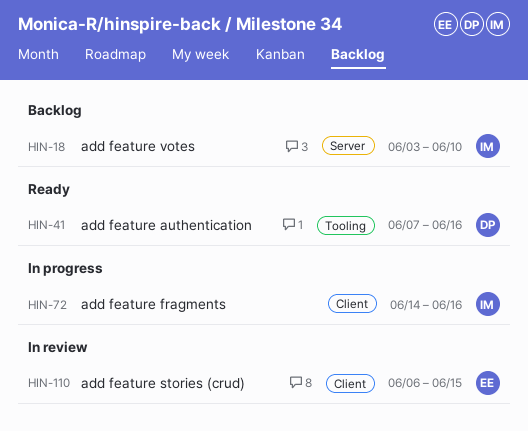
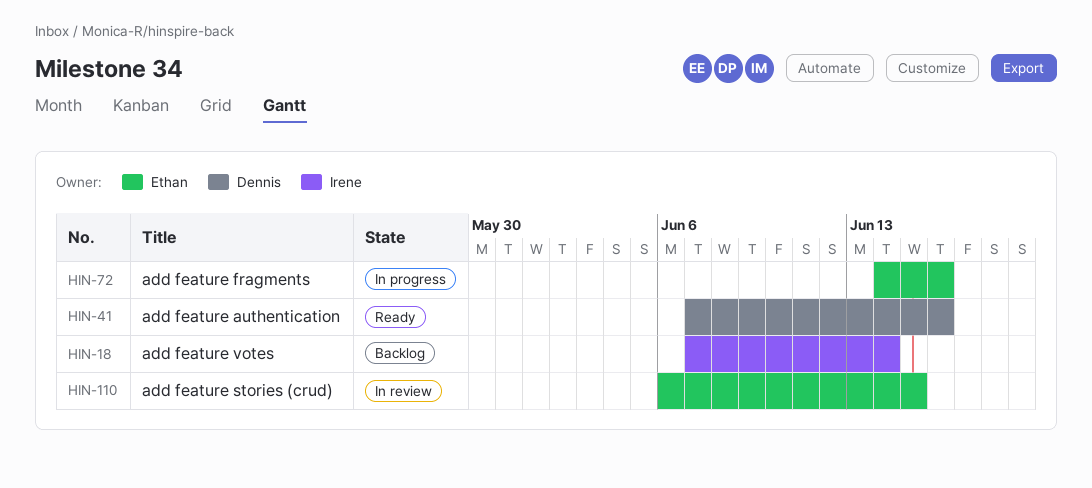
HIN-18, start: Jun 3 -> Jun 7
HIN-18, due: Jun 10 -> Jun 14
HIN-72, owner: Irene -> Ethan

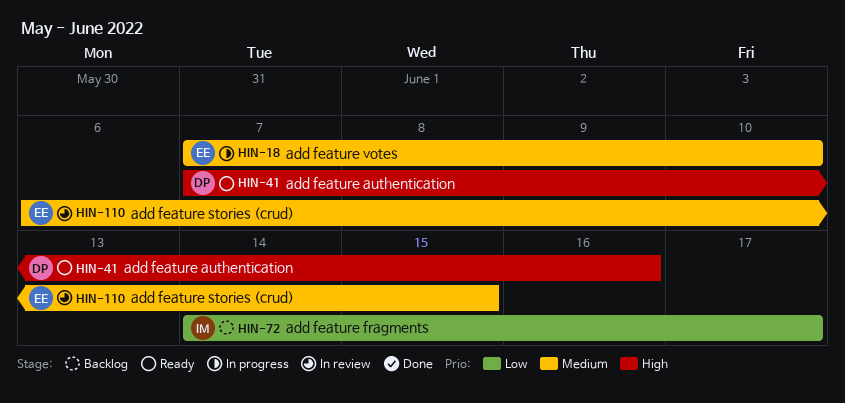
HIN-18, status: Backlog -> In progress
HIN-18, owner: Irene -> Ethan
HIN-18, due: Jun 14 -> Jun 10
HIN-72, status: In progress -> Backlog
HIN-72, owner: Ethan -> Irene
HIN-72, due: Jun 16 -> Jun 17

